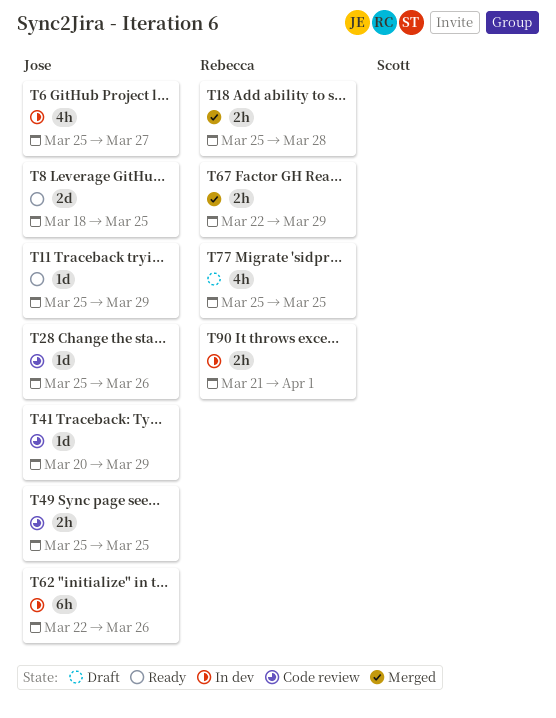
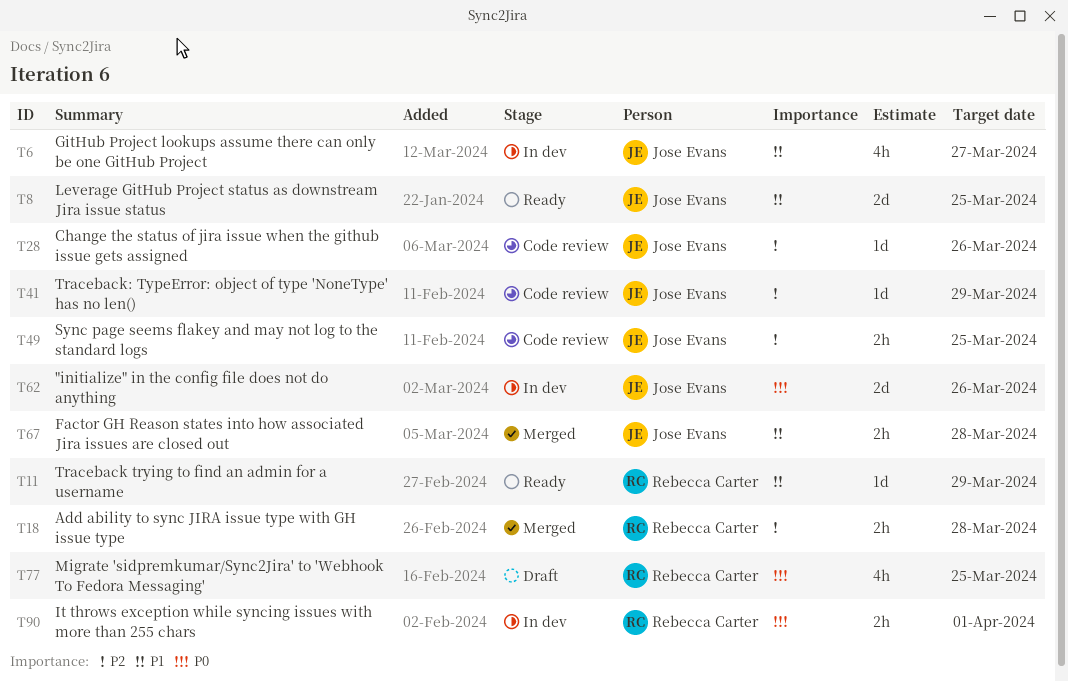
T11, owner: Jose Evans -> Rebecca Carter
T62, estimate: 6h -> 2d
T67, owner: Rebecca Carter -> Jose Evans
T67, due: Mar 29 -> Mar 28

